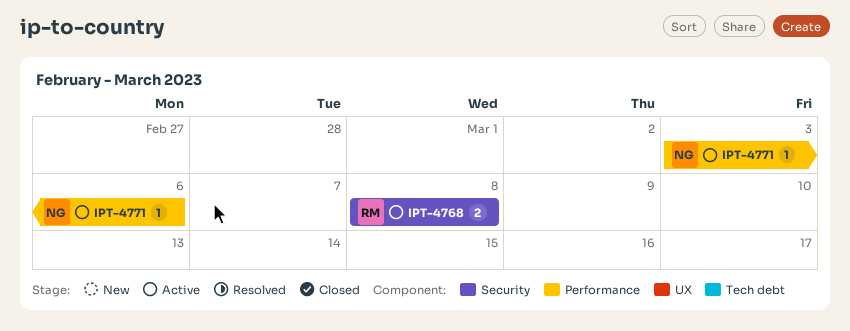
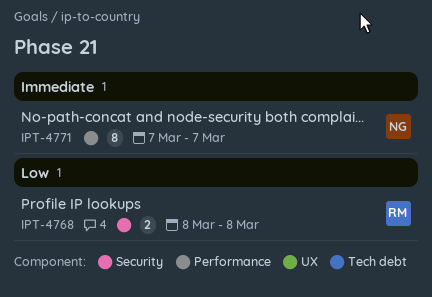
IPT-4771, estimate: 1 -> 8
IPT-4771, start: Mar 3 -> Mar 7
IPT-4771, due: Mar 6 -> Mar 7

